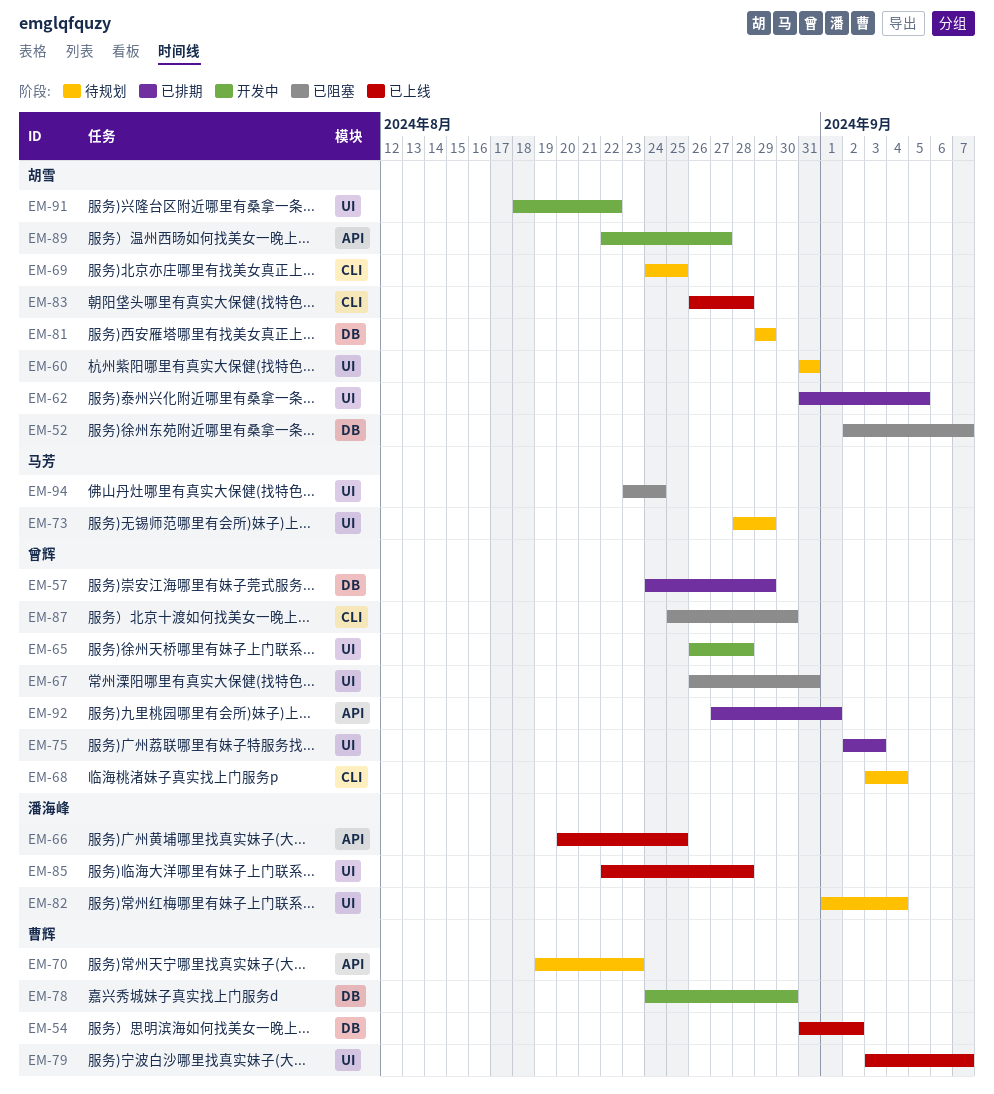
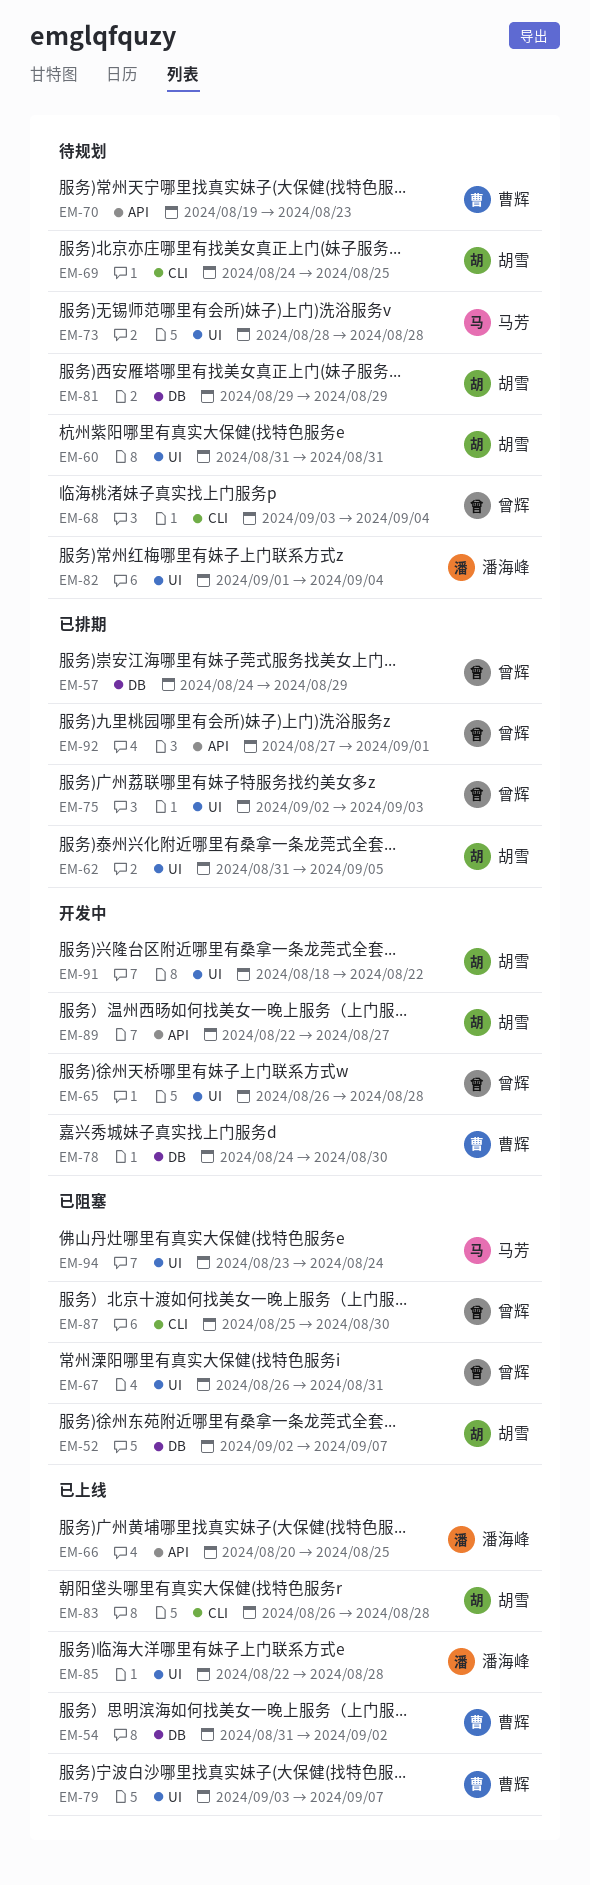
EM-73, due: Aug 29 -> Aug 28

